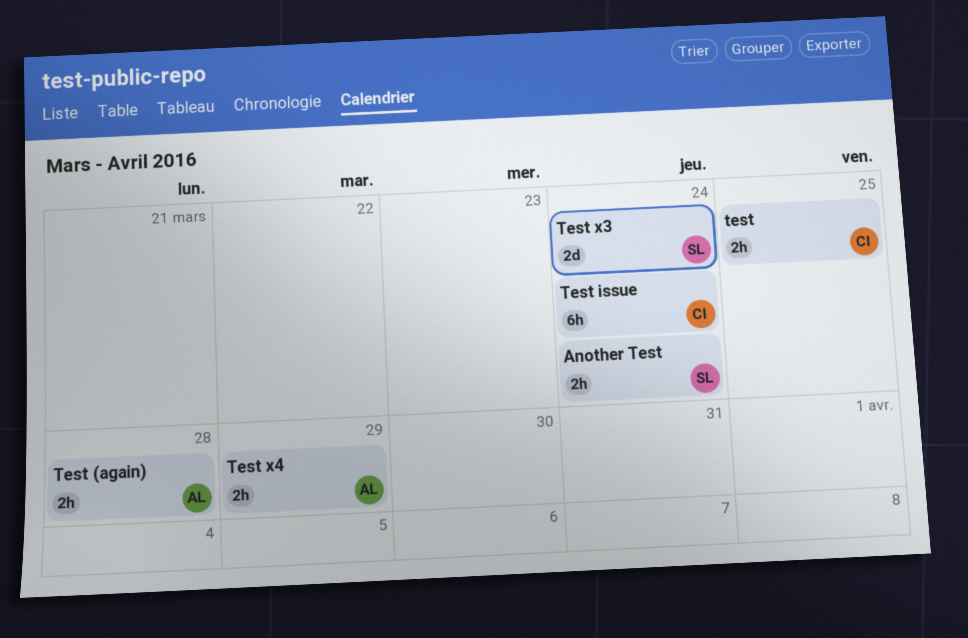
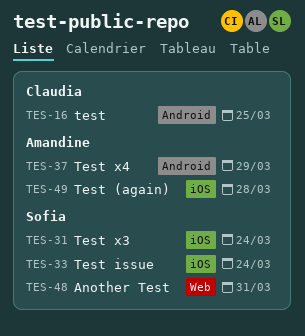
Another Test, due: Mar 24 -> Mar 31
Test issue, owner: Claudia -> Sofia

